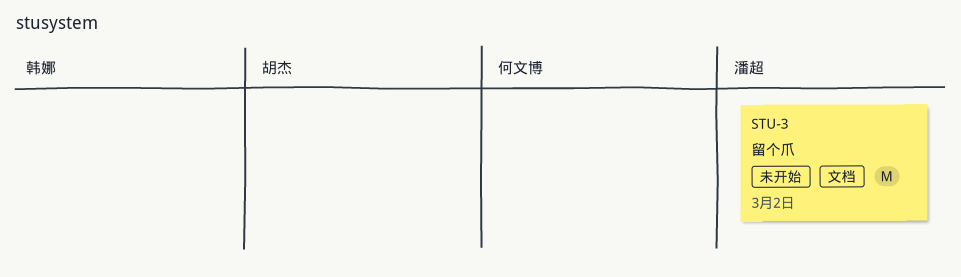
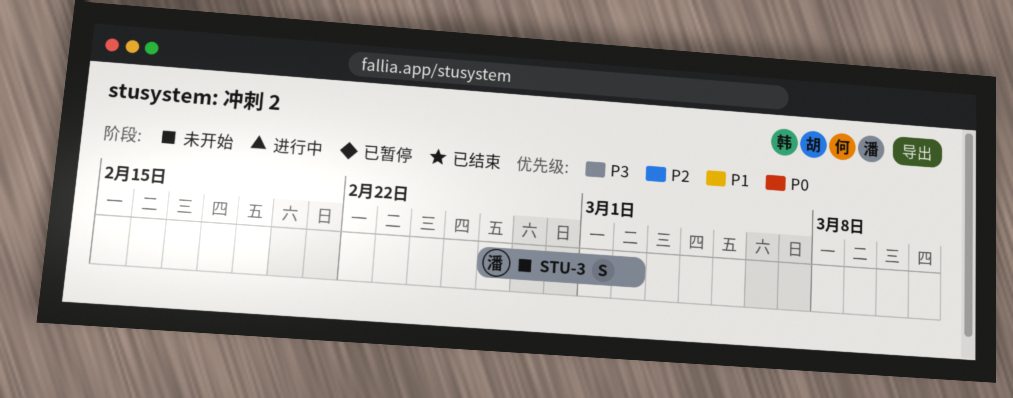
STU-3, estimate: M -> S

